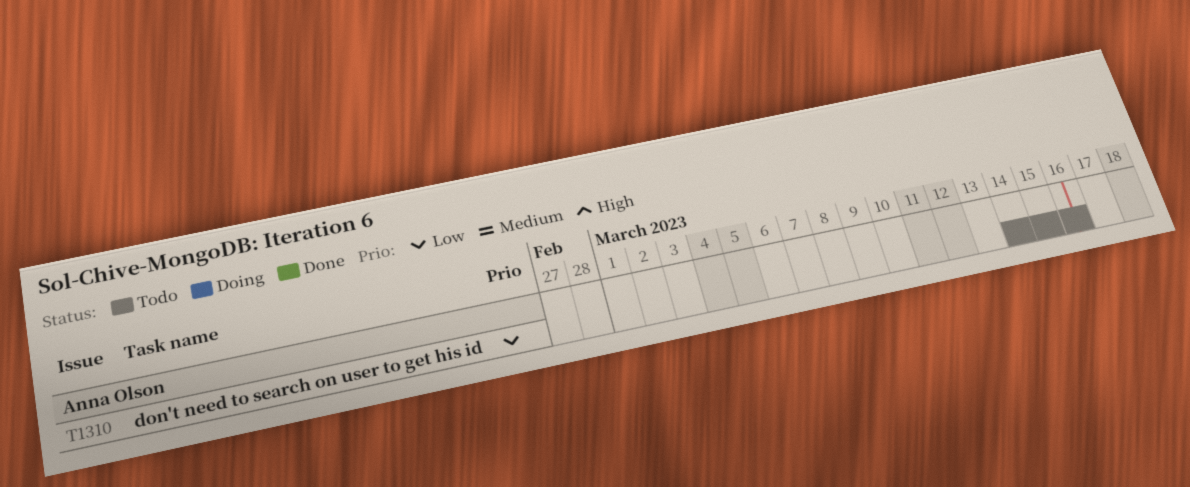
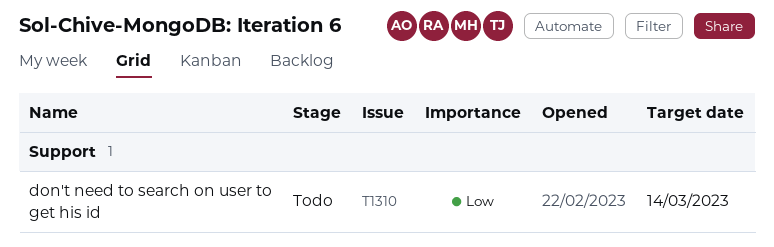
T1310, due: Mar 16 -> Mar 14

